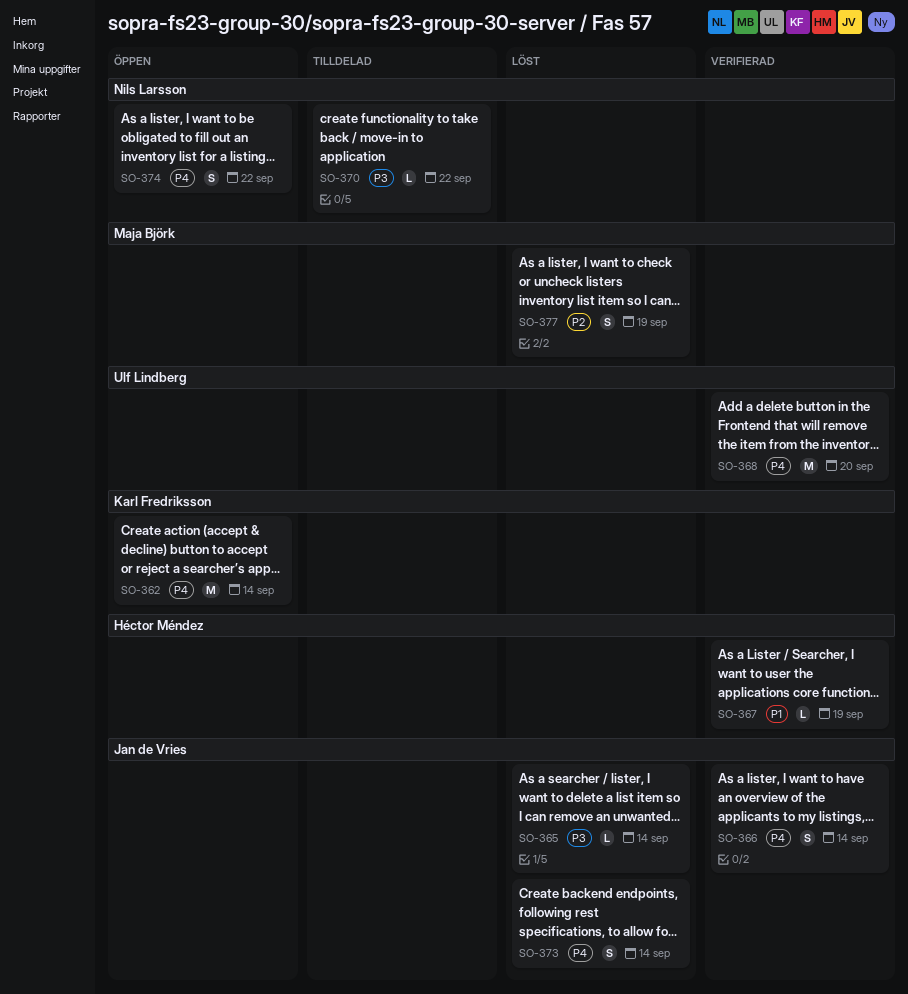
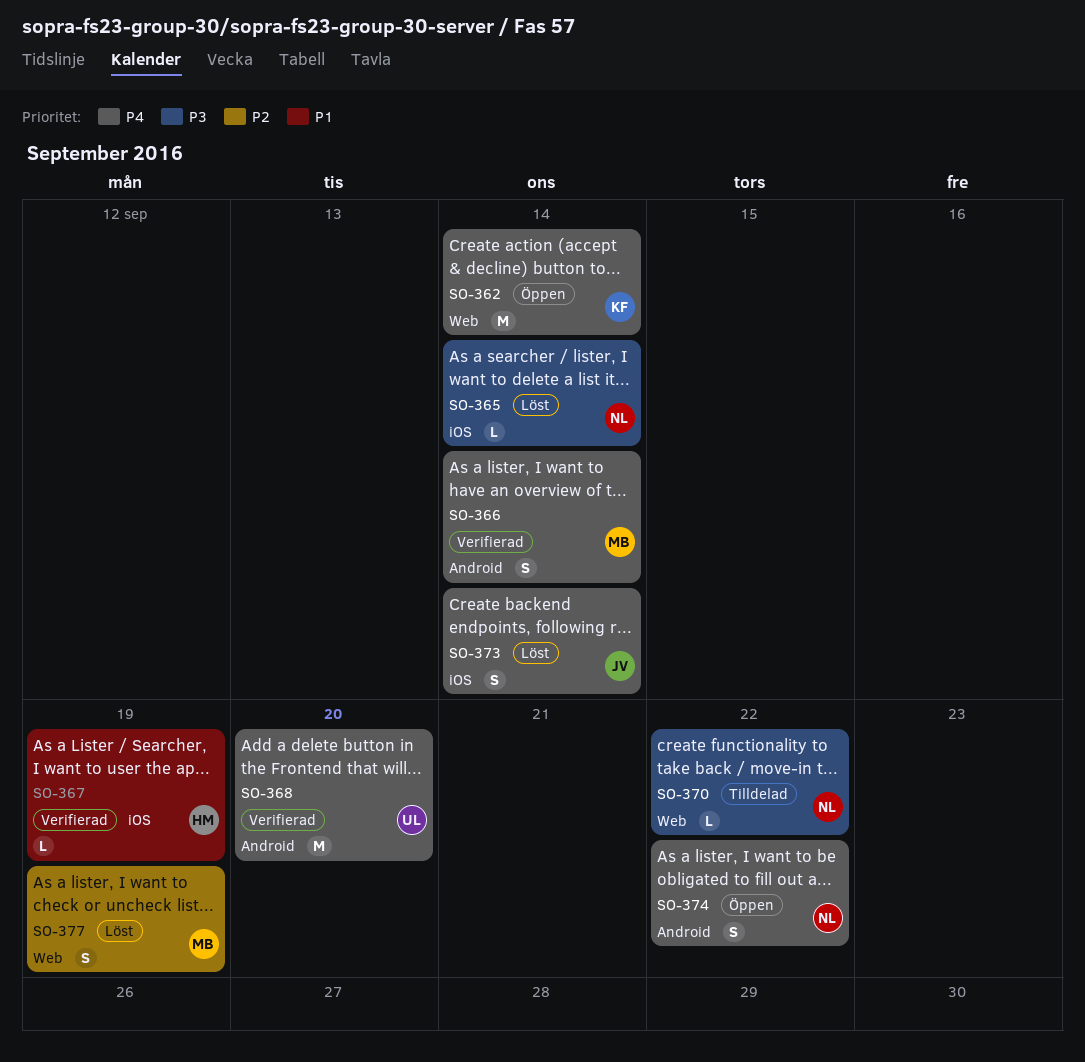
SO-365, owner: Jan de Vries -> Nils Larsson
SO-366, owner: Jan de Vries -> Maja Björk

